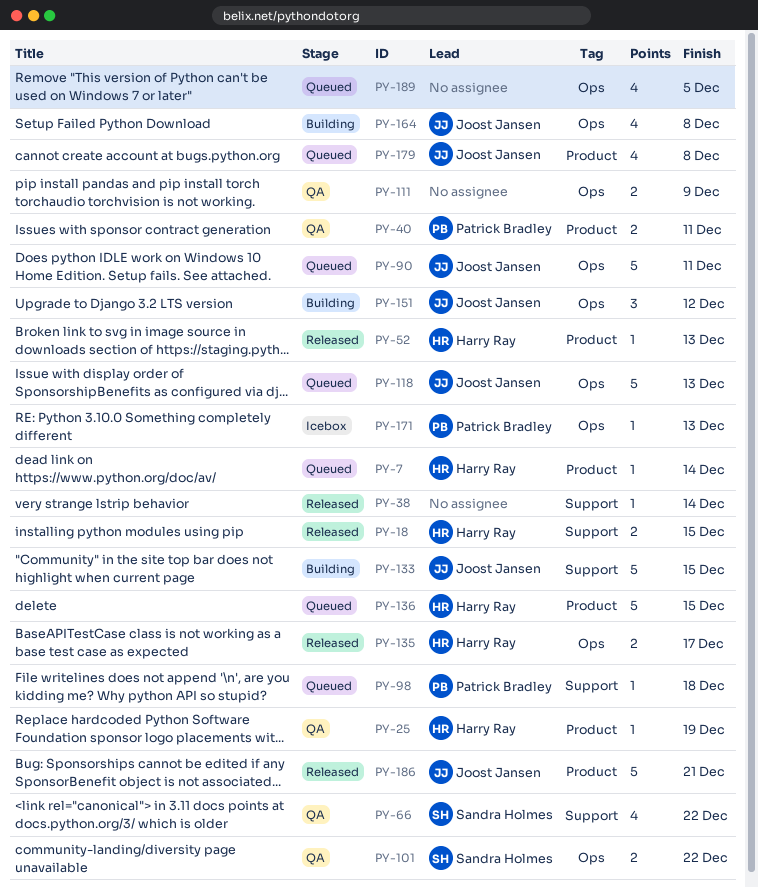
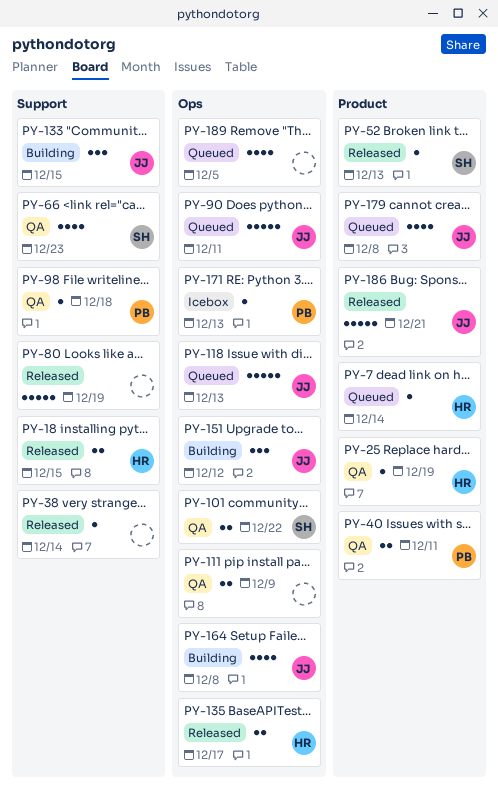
PY-52, owner: Harry Ray -> Sandra Holmes
PY-66, due: Dec 22 -> Dec 23
PY-80: none -> present
PY-98, status: Queued -> QA
PY-133, estimate: 5 -> 3
PY-136: present -> none

